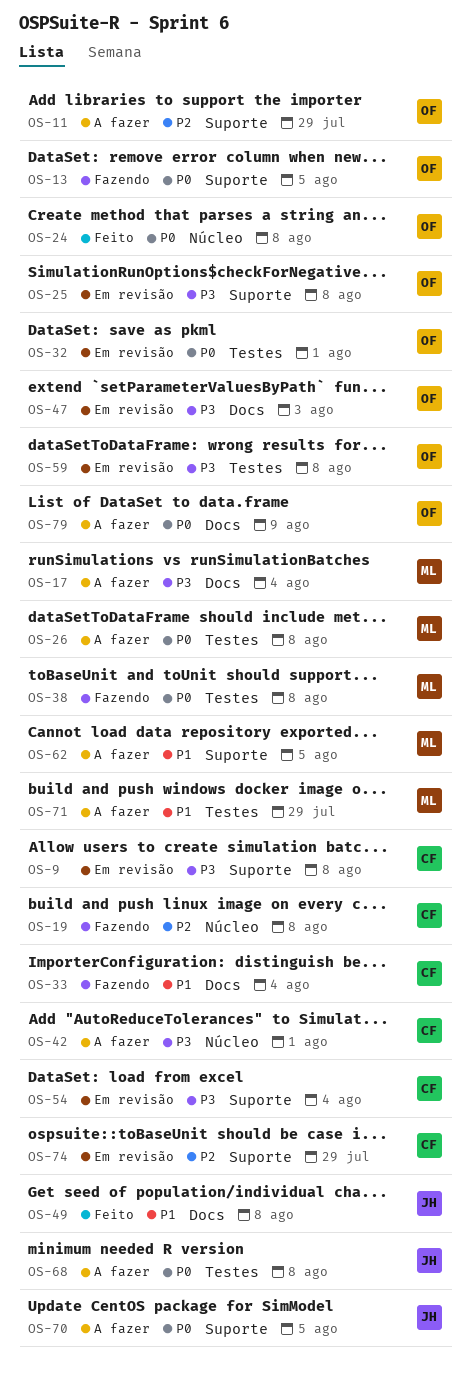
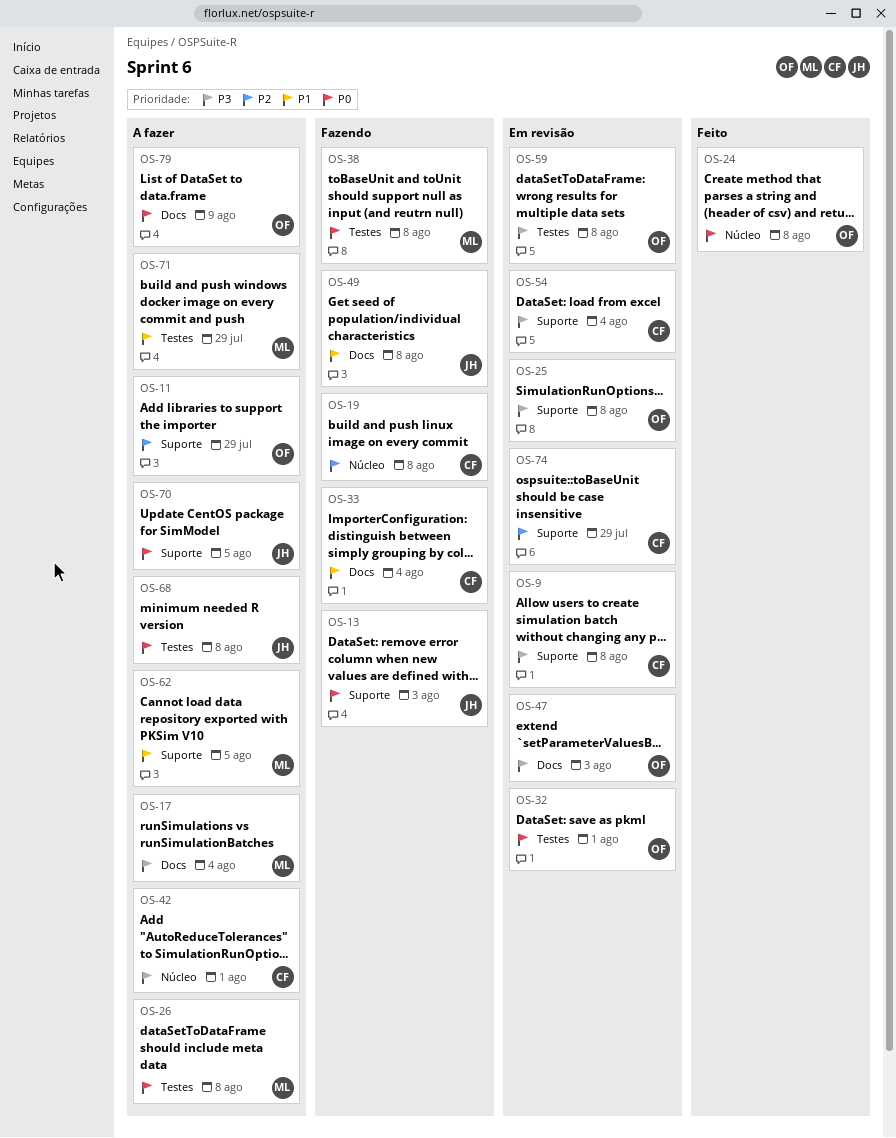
OS-13, owner: OF -> JH
OS-13, due: Aug 5 -> Aug 3
OS-49, status: Feito -> Fazendo

